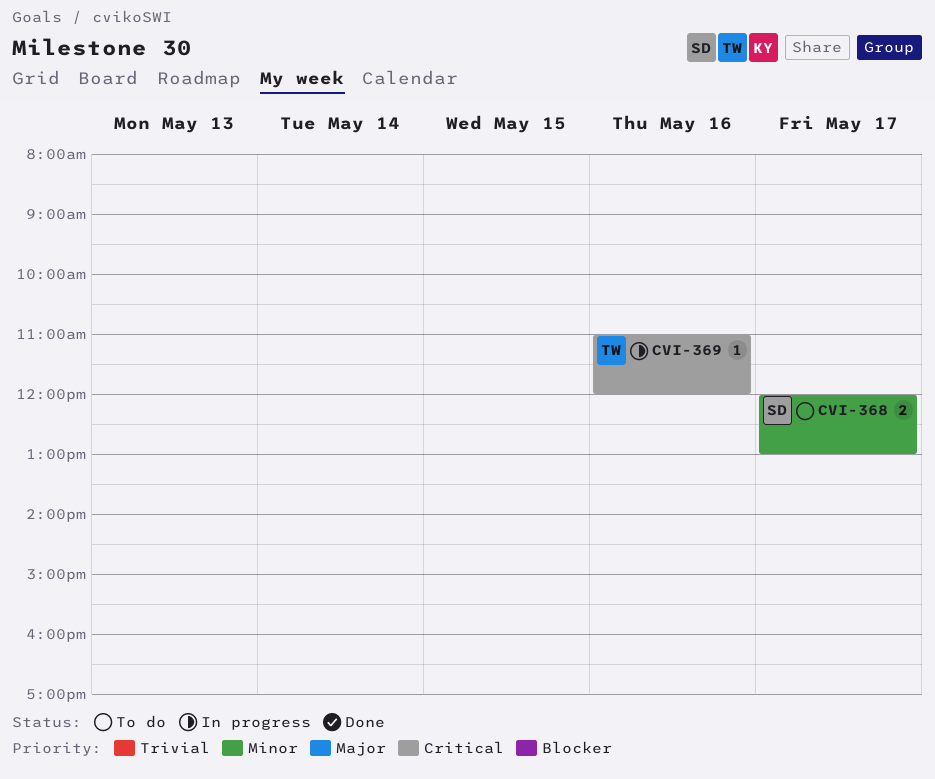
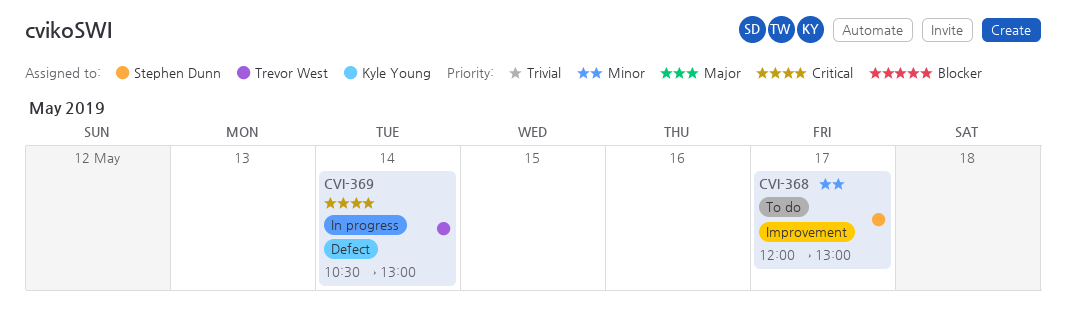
CVI-369, day: May 16 -> May 14
CVI-369, begins: 11:00 -> 10:30
CVI-369, ends: 12:00 -> 13:00

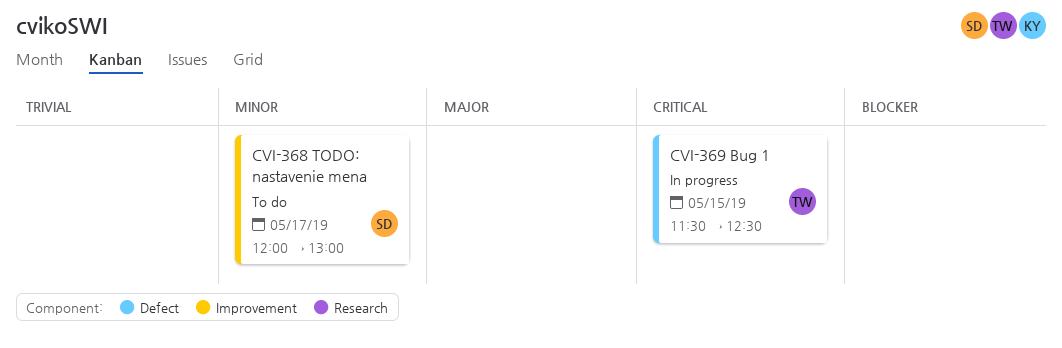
CVI-369, day: May 14 -> May 15
CVI-369, begins: 10:30 -> 11:30
CVI-369, ends: 13:00 -> 12:30

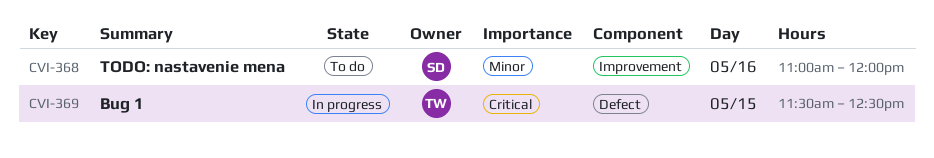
CVI-368, day: May 17 -> May 16
CVI-368, begins: 12:00 -> 11:00
CVI-368, ends: 13:00 -> 12:00

